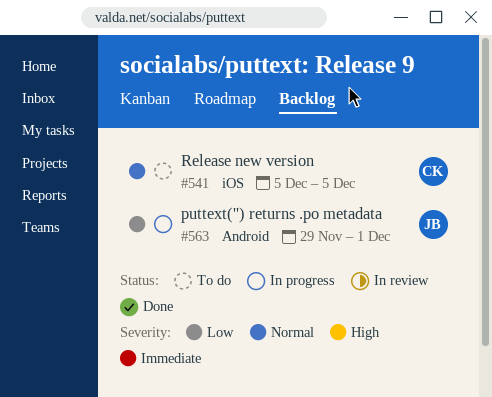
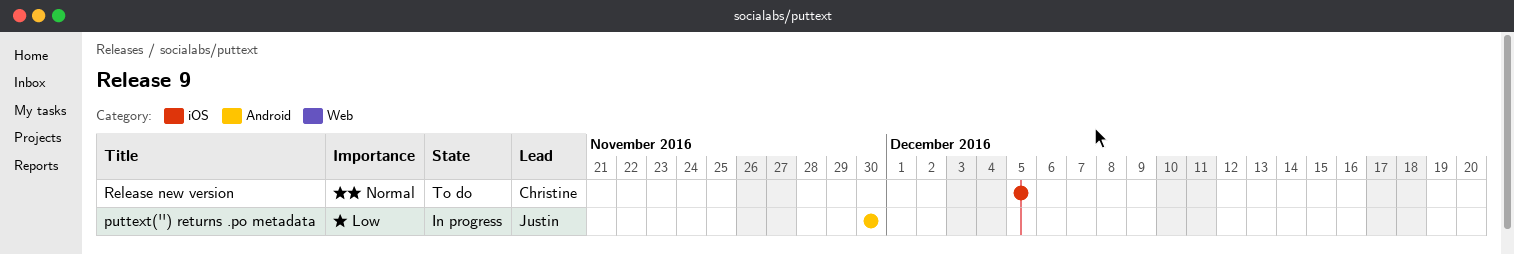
puttext('') returns .po metadata, start: Nov 29 -> Nov 30
puttext('') returns .po metadata, due: Dec 1 -> Nov 30

